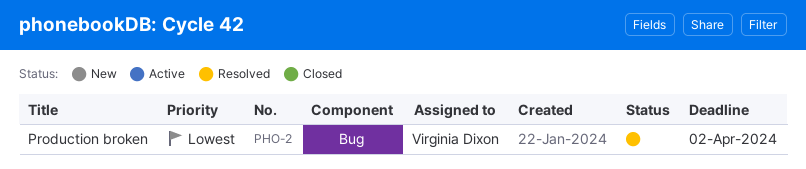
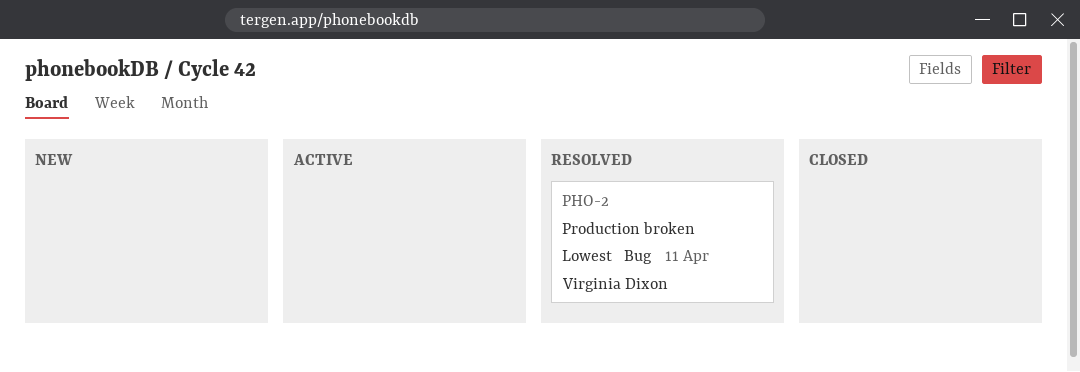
PHO-2, due: Apr 2 -> Apr 11

